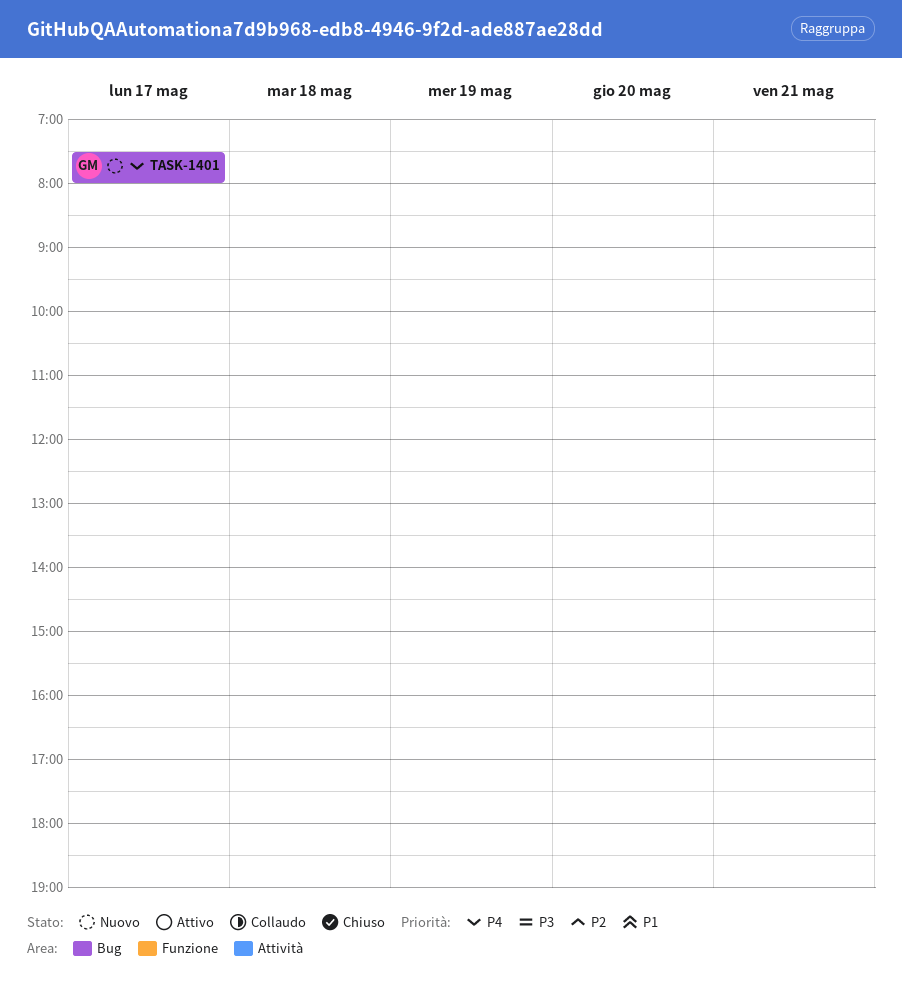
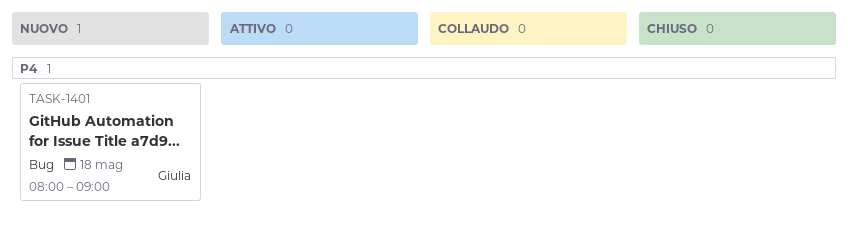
TASK-1401, day: May 17 -> May 18
TASK-1401, begins: 07:30 -> 08:00
TASK-1401, ends: 08:00 -> 09:00

